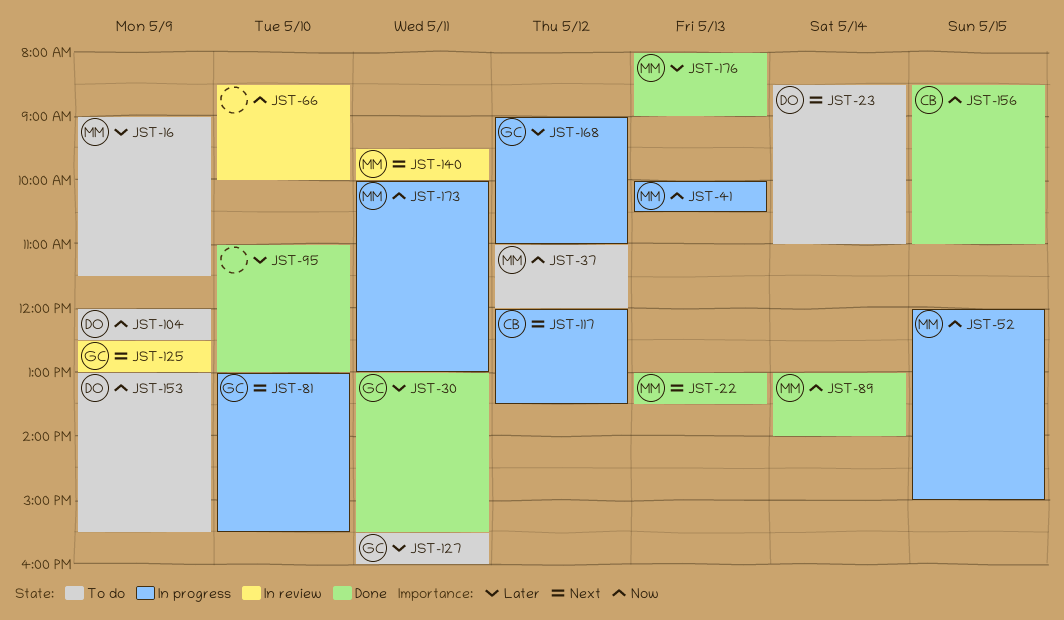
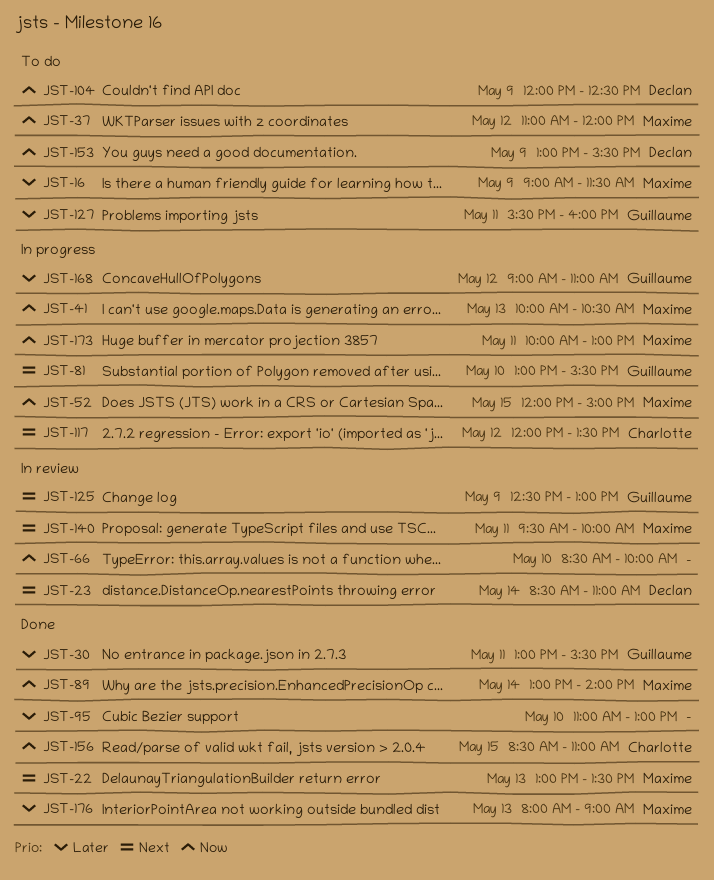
JST-23, status: To do -> In review

